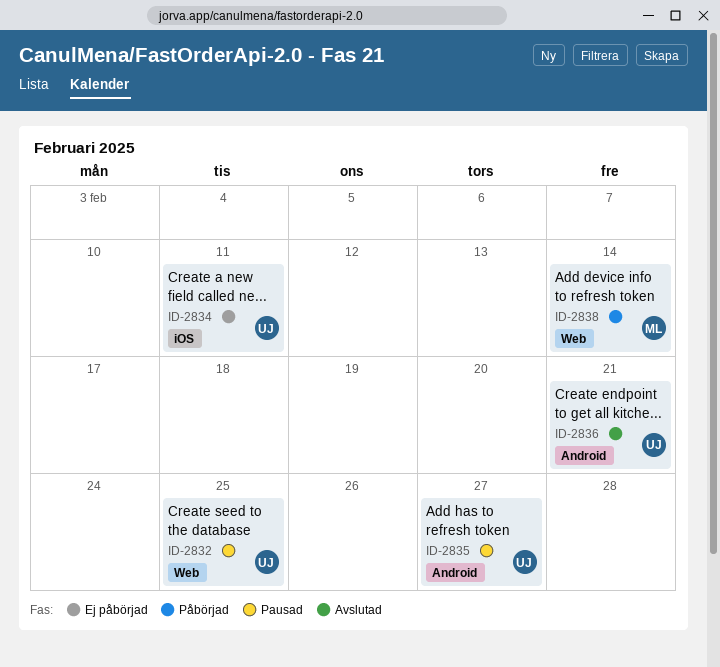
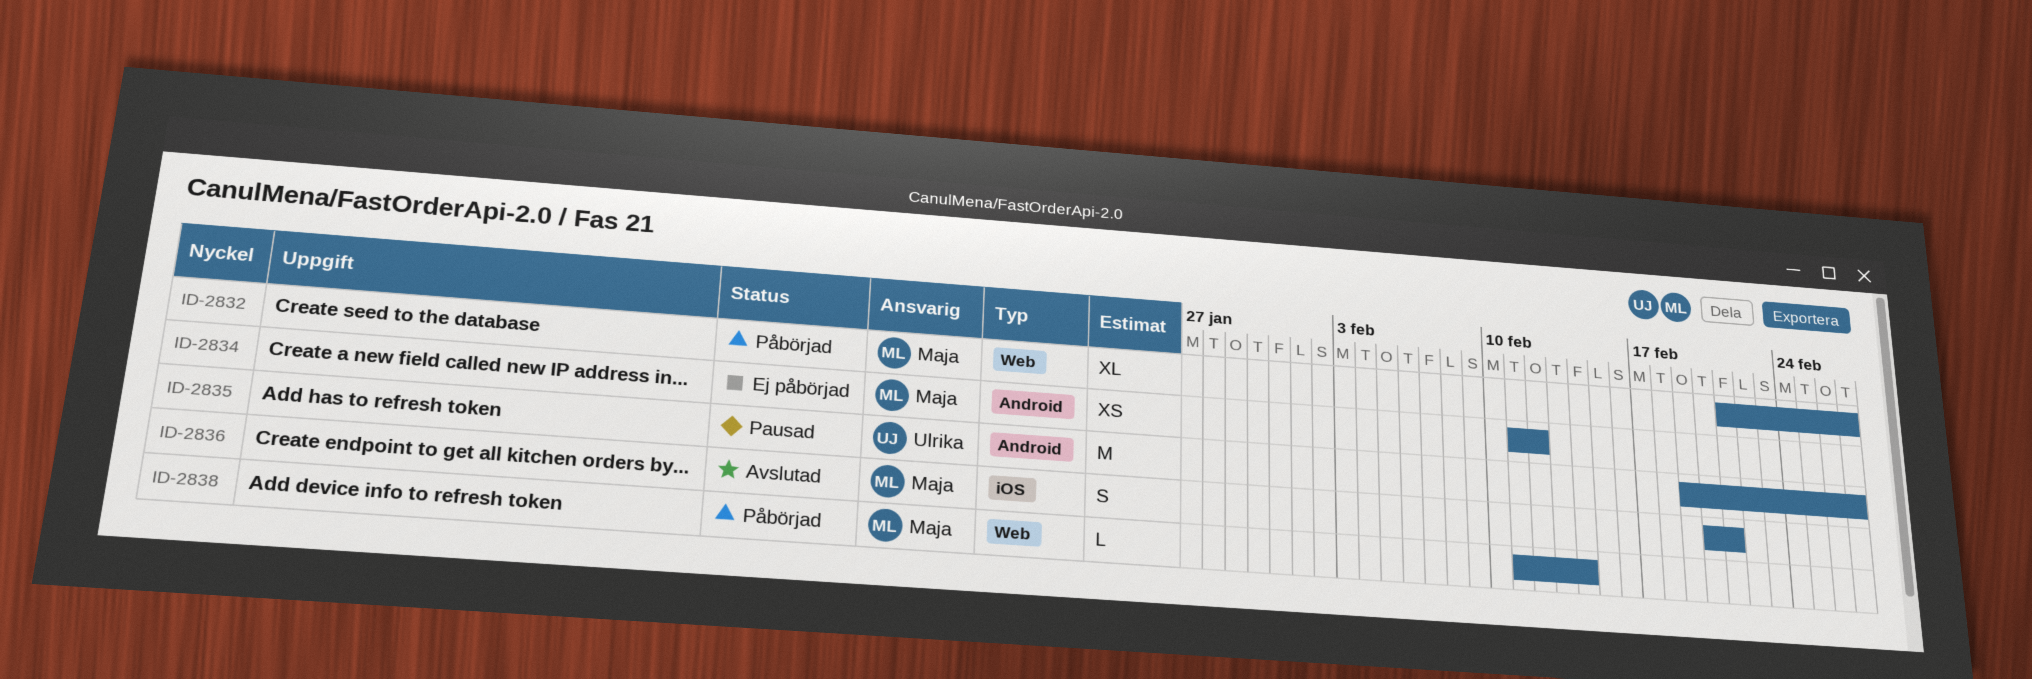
ID-2832, status: Pausad -> Påbörjad
ID-2832, owner: Ulrika -> Maja
ID-2832, due: Feb 25 -> Feb 27
ID-2834, owner: Ulrika -> Maja
ID-2834, label: iOS -> Android
ID-2834, due: Feb 11 -> Feb 12
ID-2836, owner: Ulrika -> Maja
ID-2836, label: Android -> iOS

